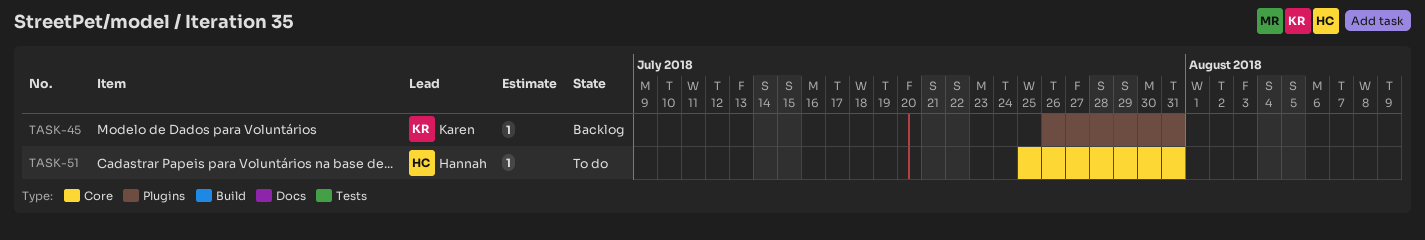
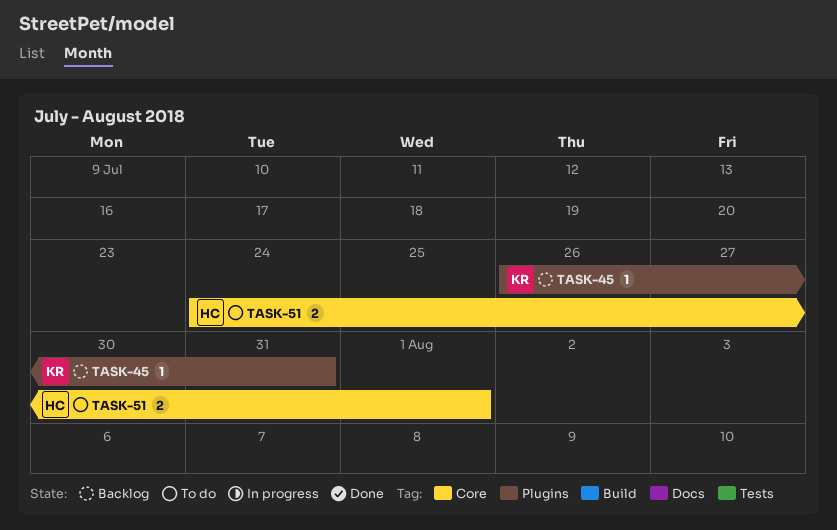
TASK-51, estimate: 1 -> 2
TASK-51, start: Jul 25 -> Jul 24
TASK-51, due: Jul 31 -> Aug 1

